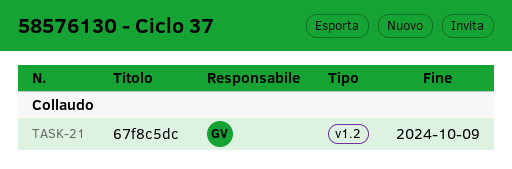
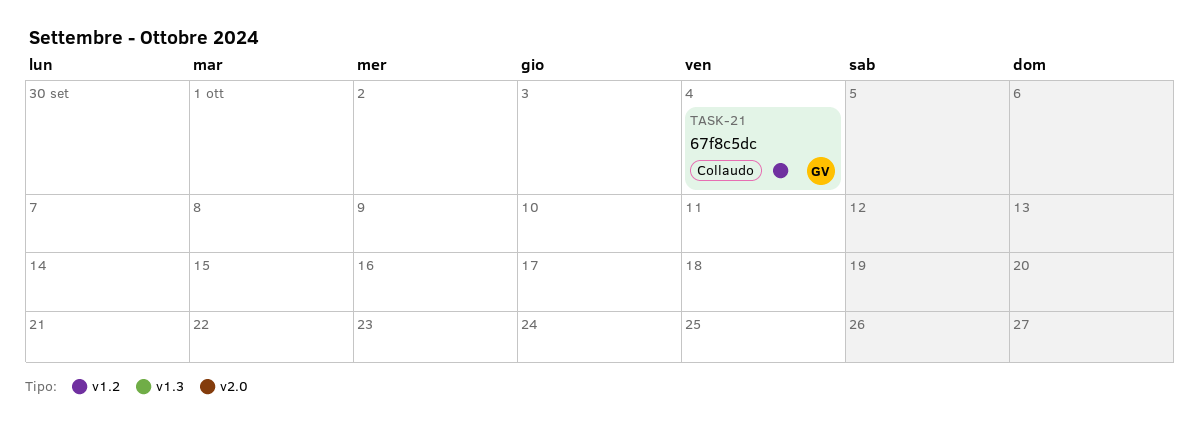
TASK-21, due: Oct 9 -> Oct 4

